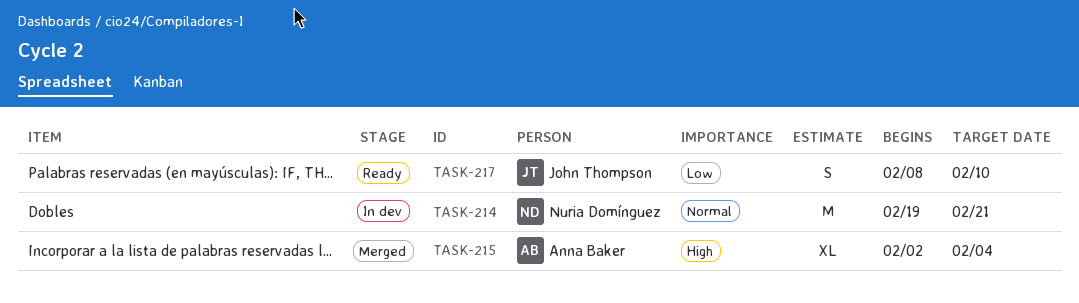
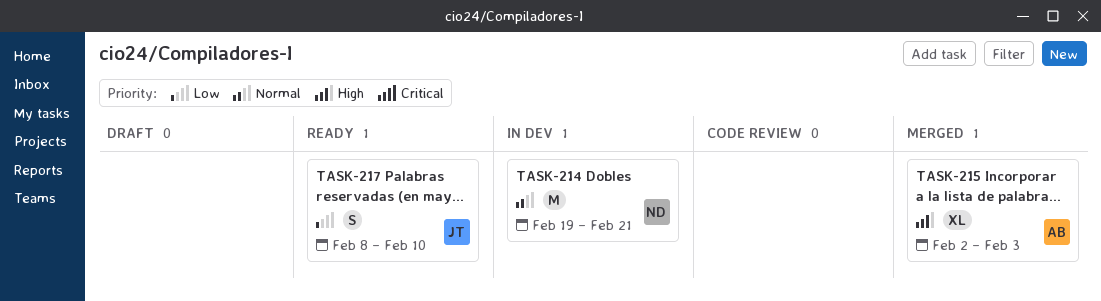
TASK-215, due: Feb 4 -> Feb 3

